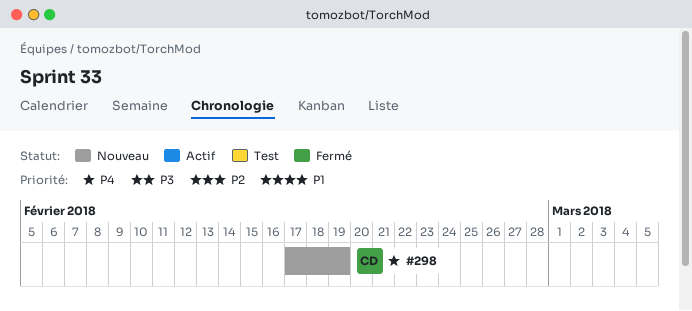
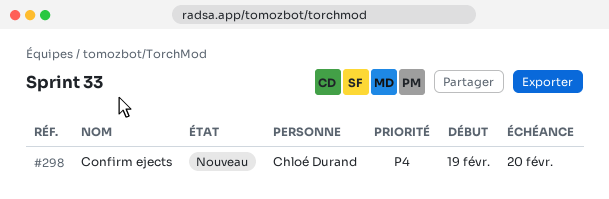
#298, start: Feb 17 -> Feb 19
#298, due: Feb 19 -> Feb 20

